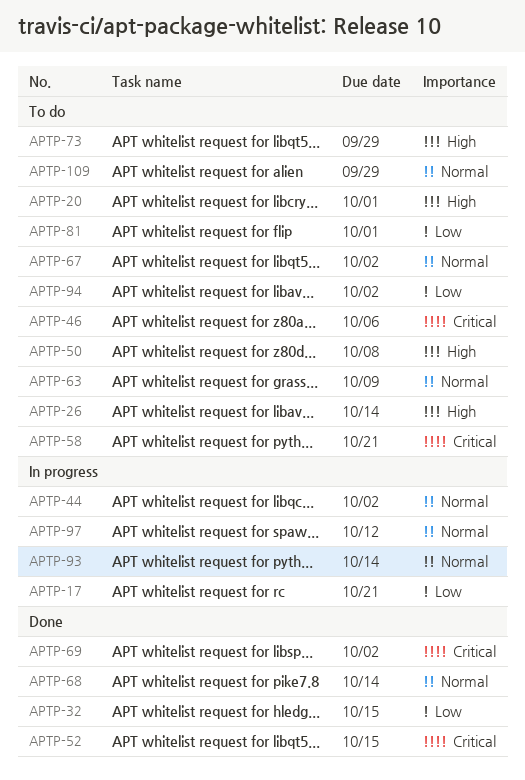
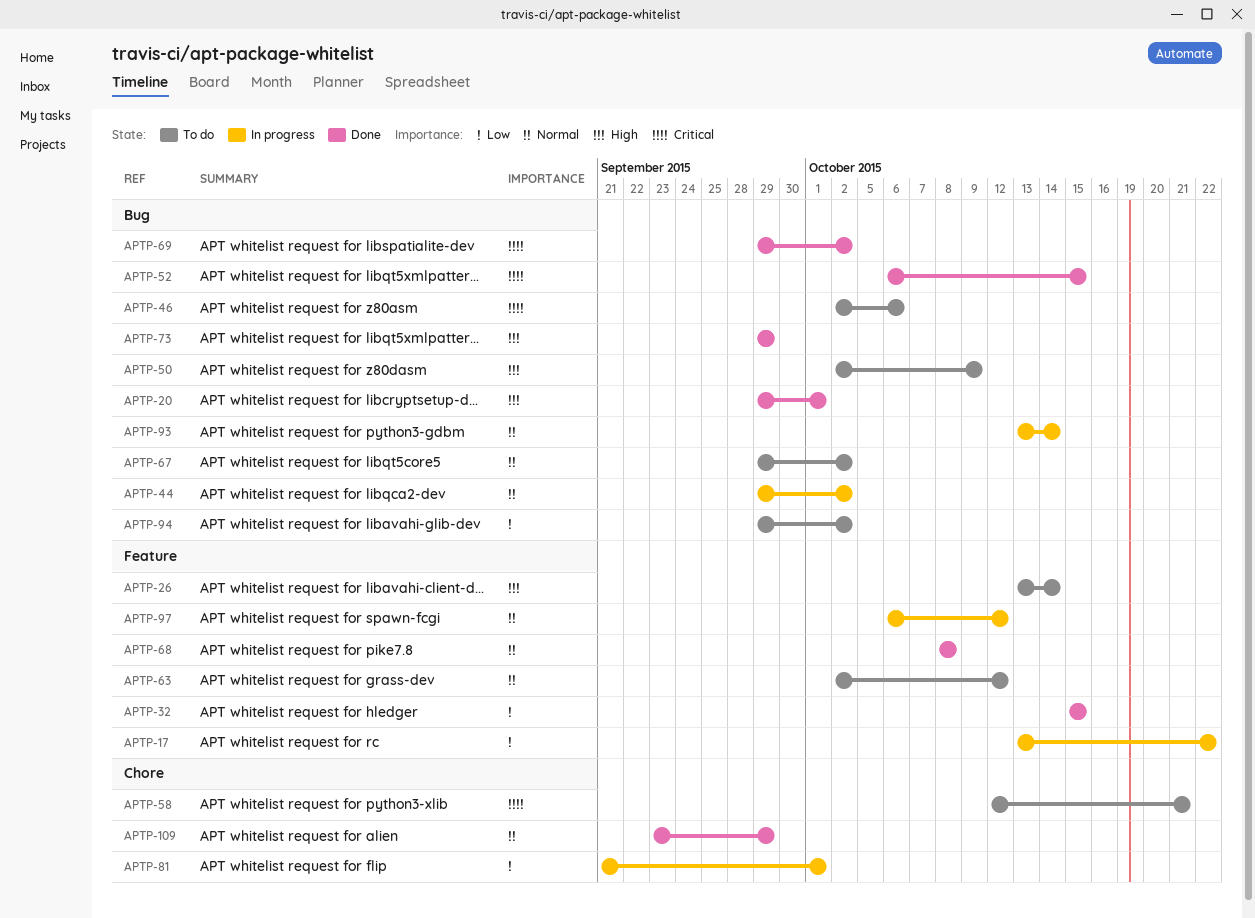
APTP-17, due: Oct 21 -> Oct 22
APTP-20, status: To do -> Done
APTP-50, due: Oct 8 -> Oct 9
APTP-63, due: Oct 9 -> Oct 12
APTP-68, due: Oct 14 -> Oct 8
APTP-73, status: To do -> Done
APTP-81, status: To do -> In progress
APTP-109, status: To do -> Done

